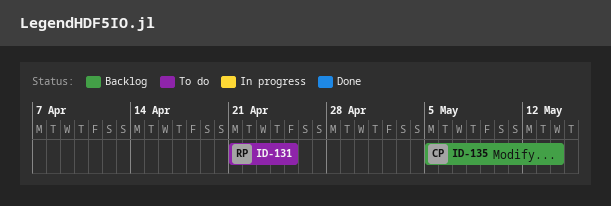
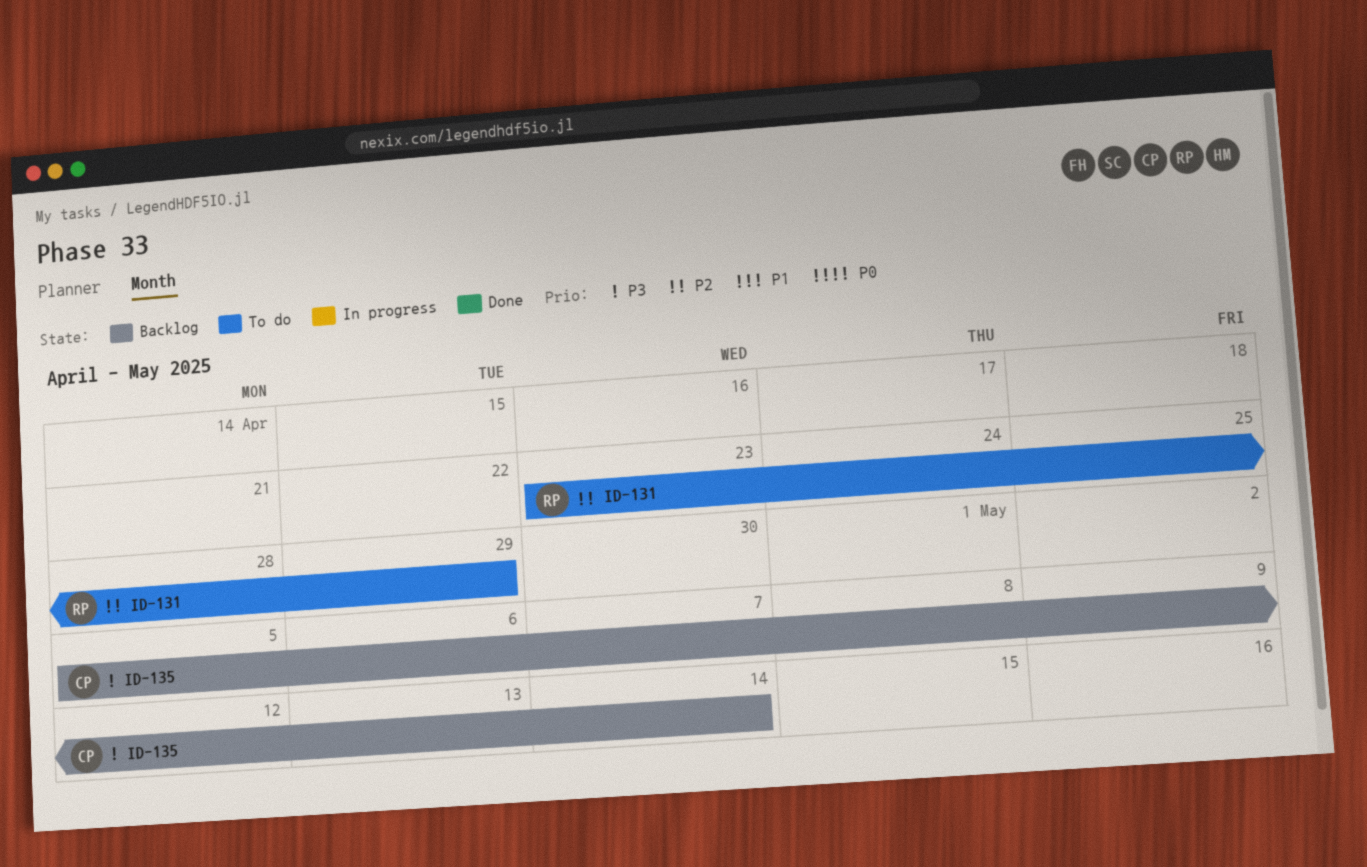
ID-131, start: Apr 21 -> Apr 23
ID-131, due: Apr 25 -> Apr 29

